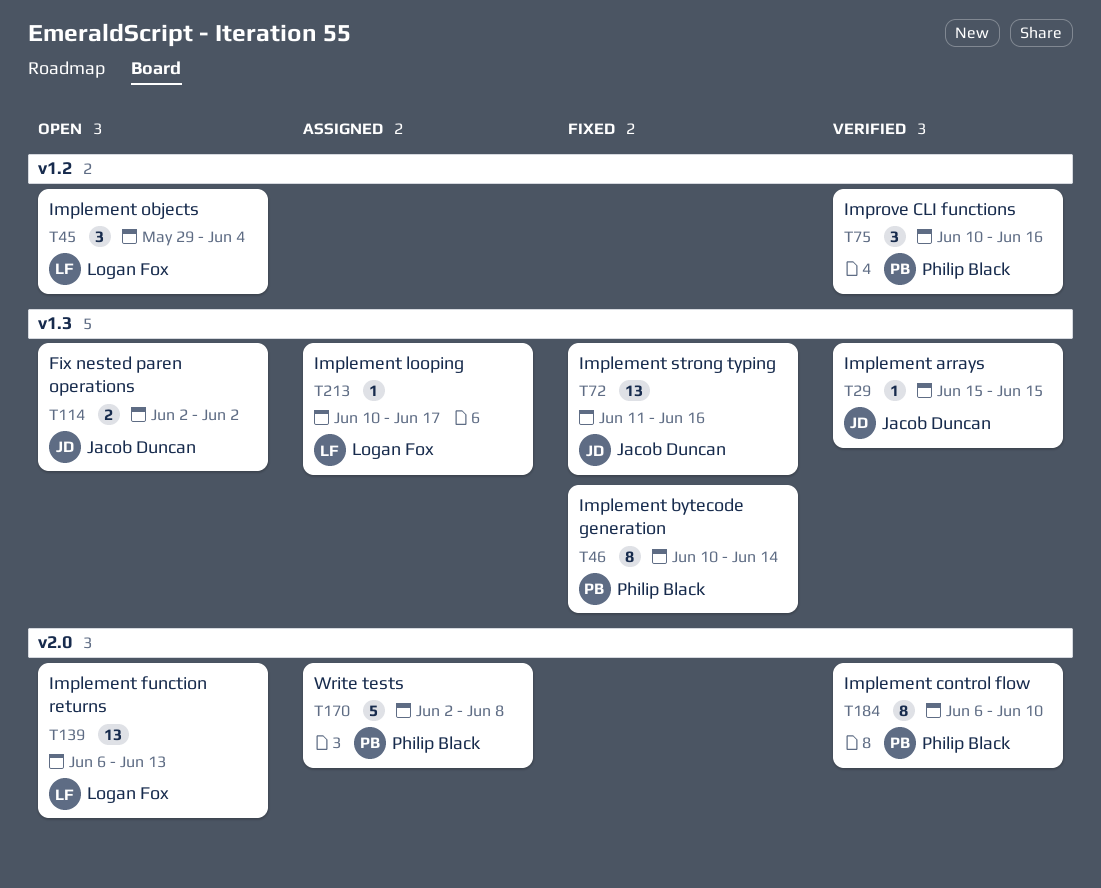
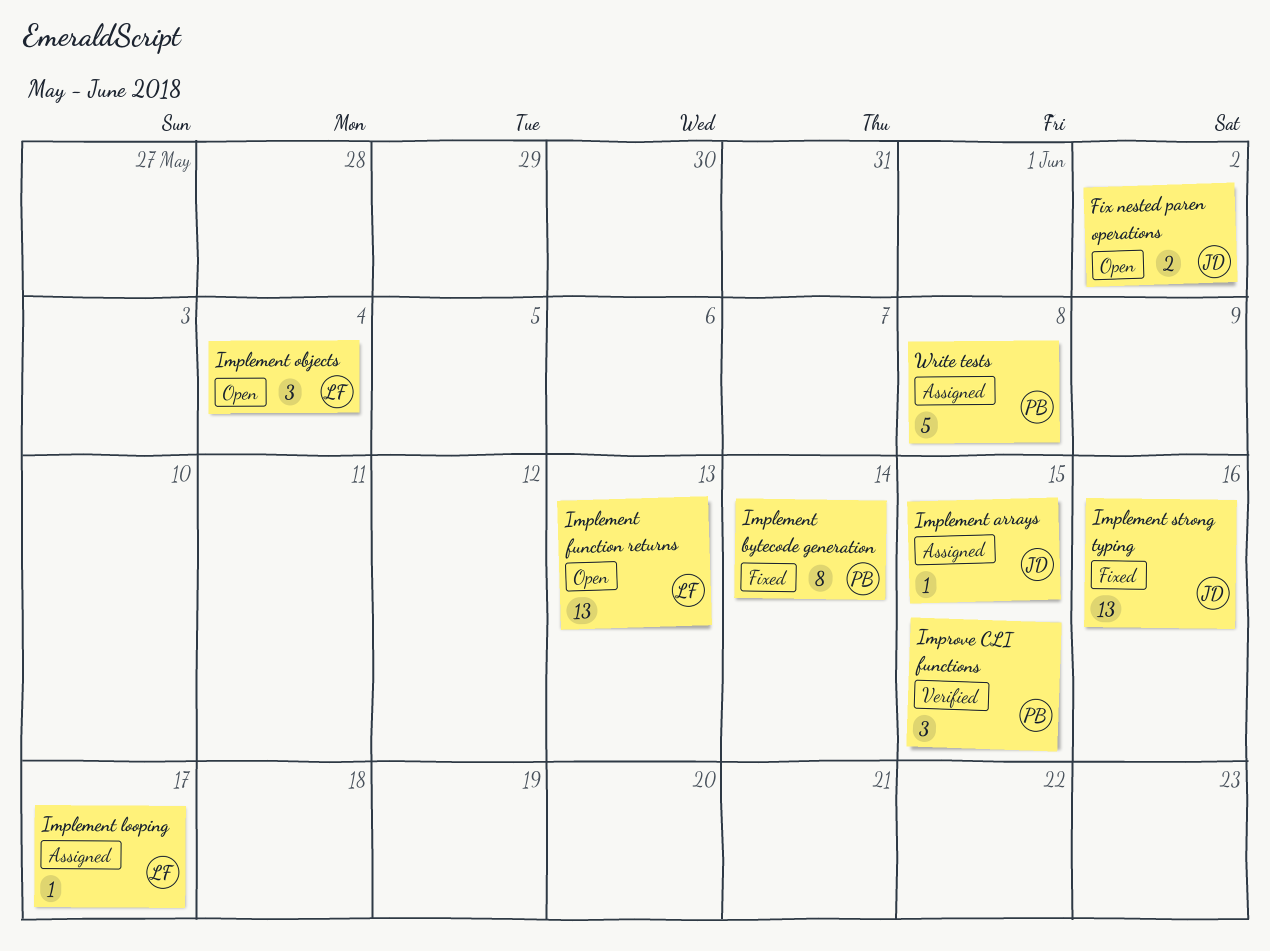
Implement arrays, status: Verified -> Assigned
Implement control flow: present -> none
Improve CLI functions, due: Jun 16 -> Jun 15

